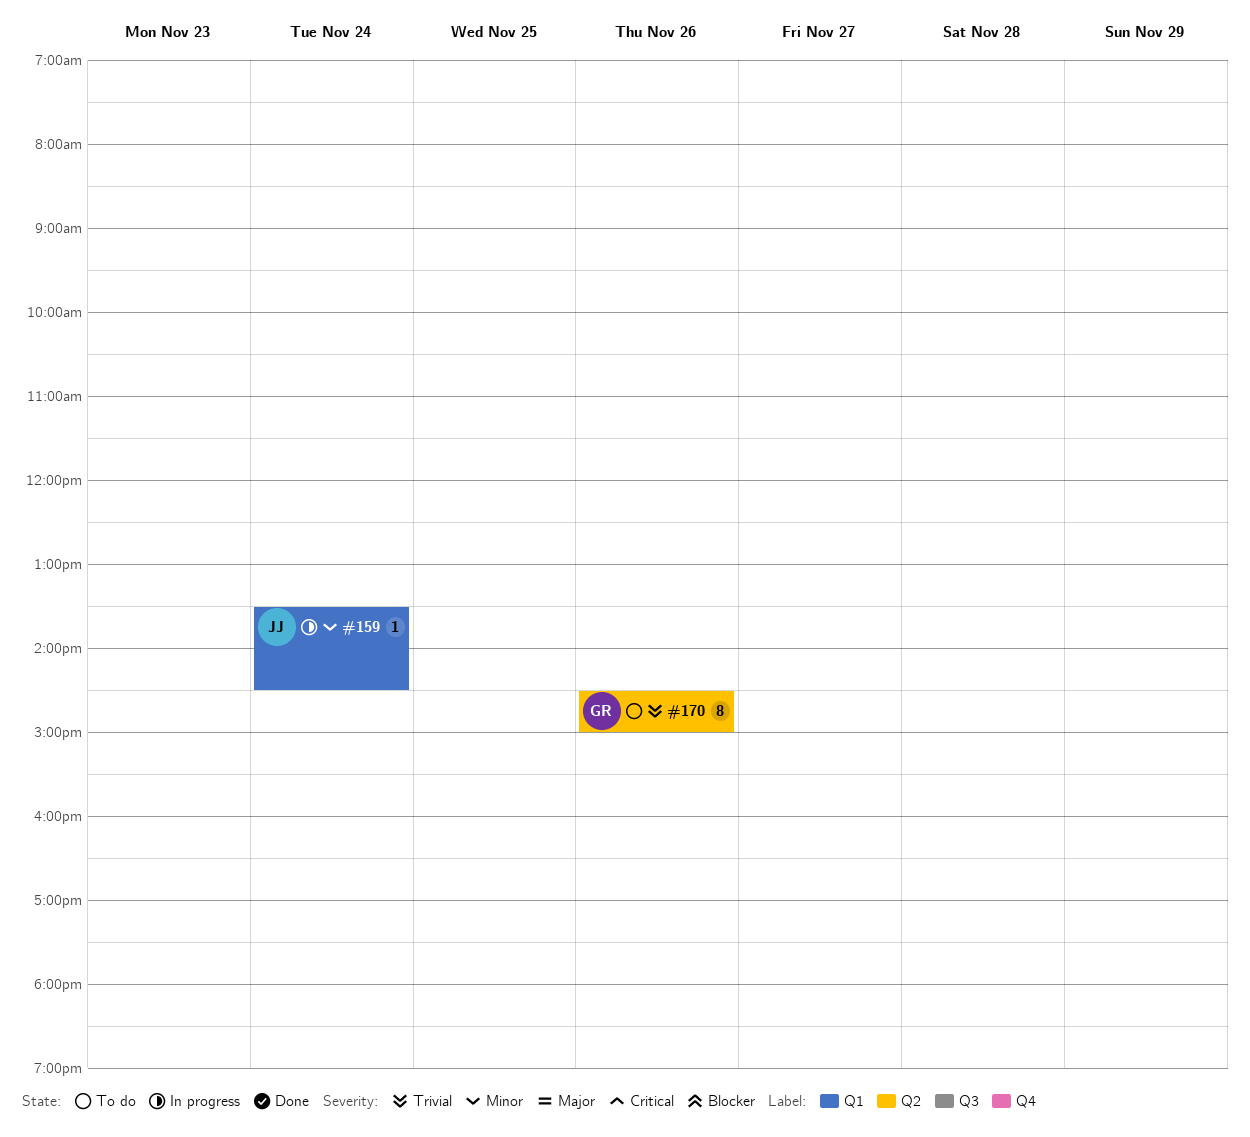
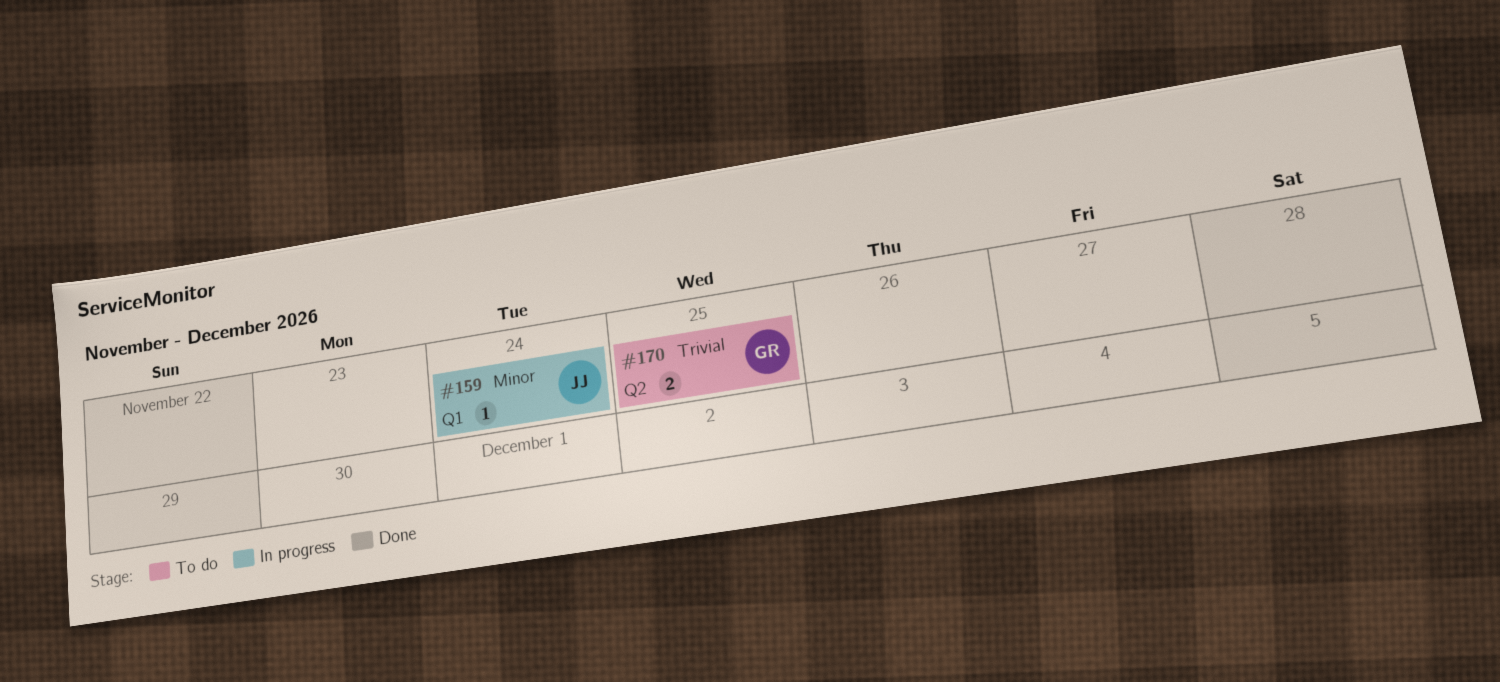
#170, estimate: 8 -> 2
#170, day: Nov 26 -> Nov 25

